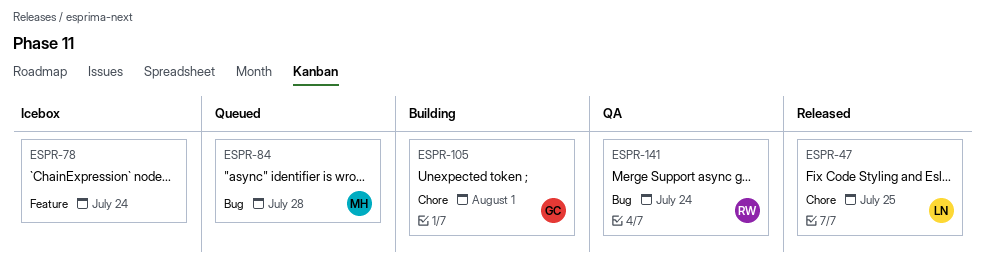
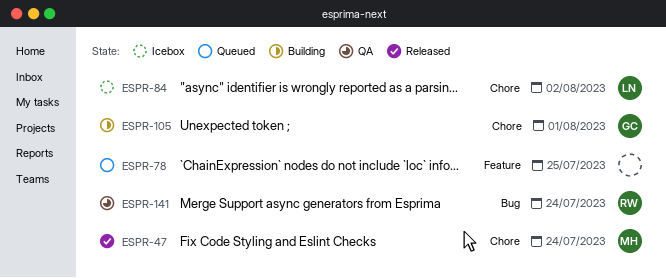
ESPR-47, owner: LN -> MH
ESPR-47, due: Jul 25 -> Jul 24
ESPR-78, status: Icebox -> Queued
ESPR-78, due: Jul 24 -> Jul 25
ESPR-84, status: Queued -> Icebox
ESPR-84, owner: MH -> LN
ESPR-84, label: Bug -> Chore
ESPR-84, due: Jul 28 -> Aug 2

